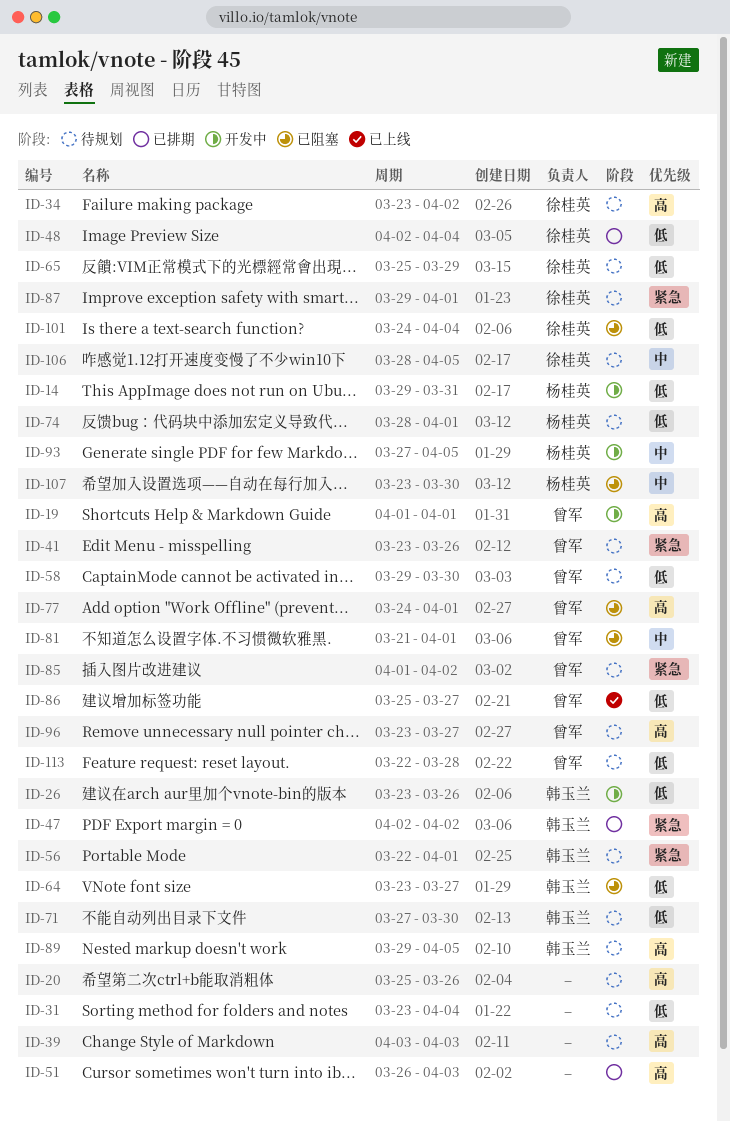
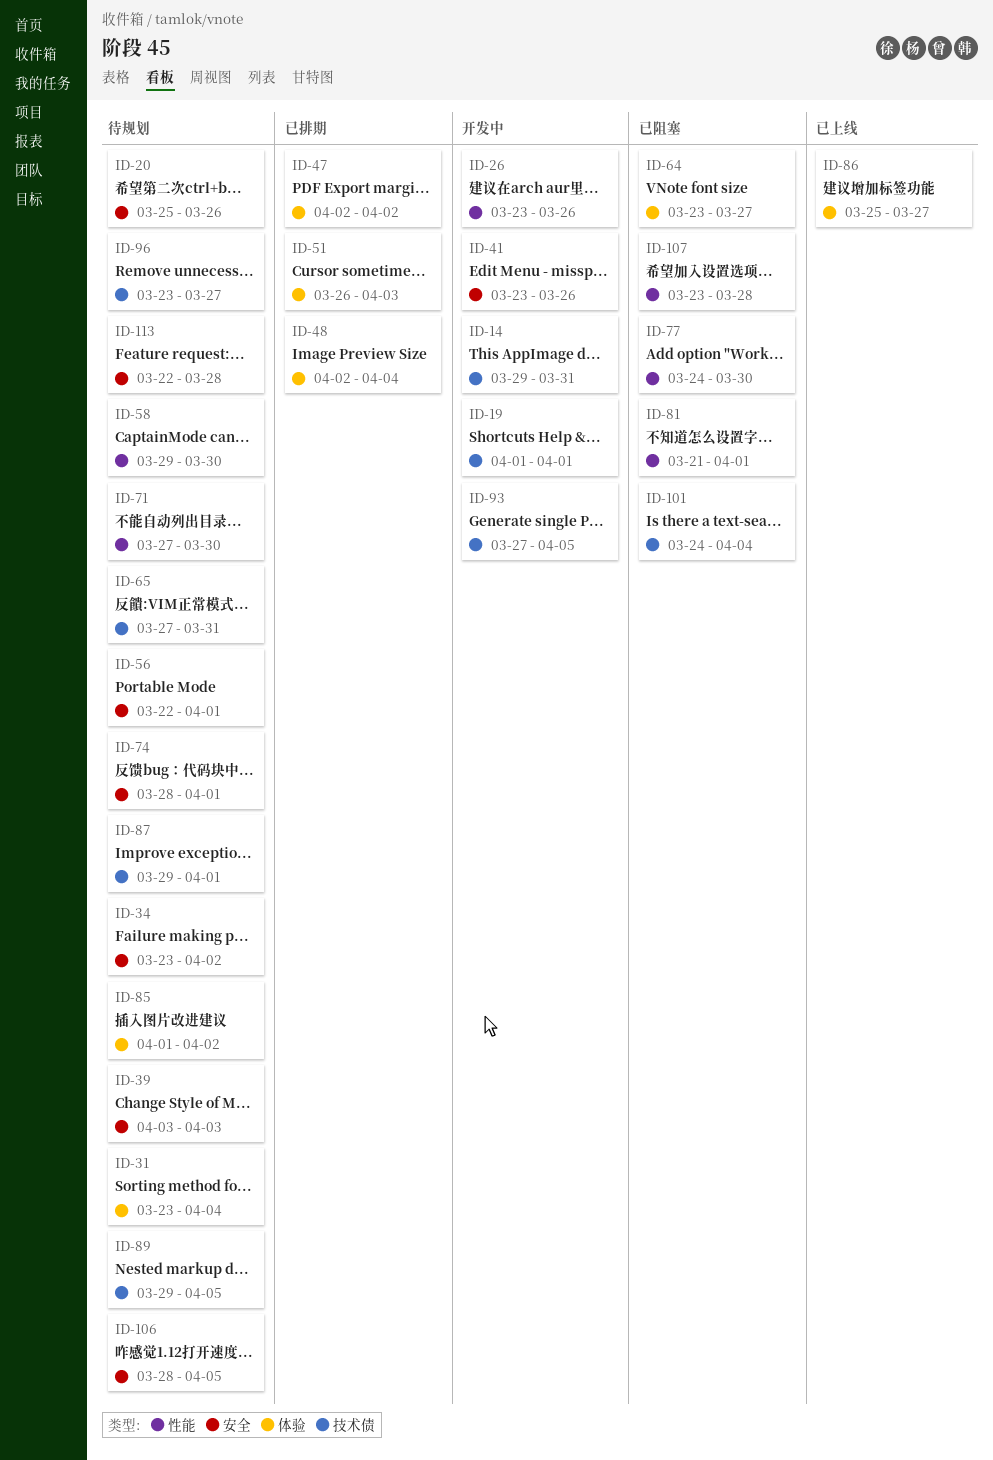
ID-41, status: 待规划 -> 开发中
ID-65, start: Mar 25 -> Mar 27
ID-65, due: Mar 29 -> Mar 31
ID-77, due: Apr 1 -> Mar 30
ID-107, due: Mar 30 -> Mar 28

